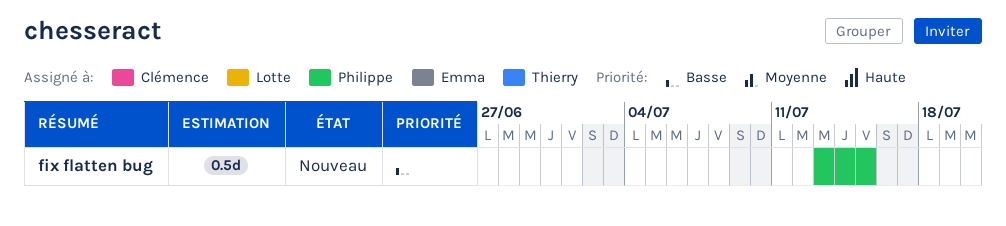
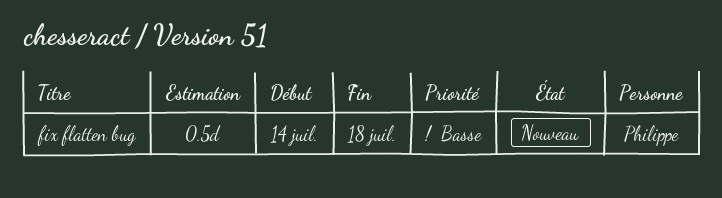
fix flatten bug, start: Jul 13 -> Jul 14
fix flatten bug, due: Jul 15 -> Jul 18

